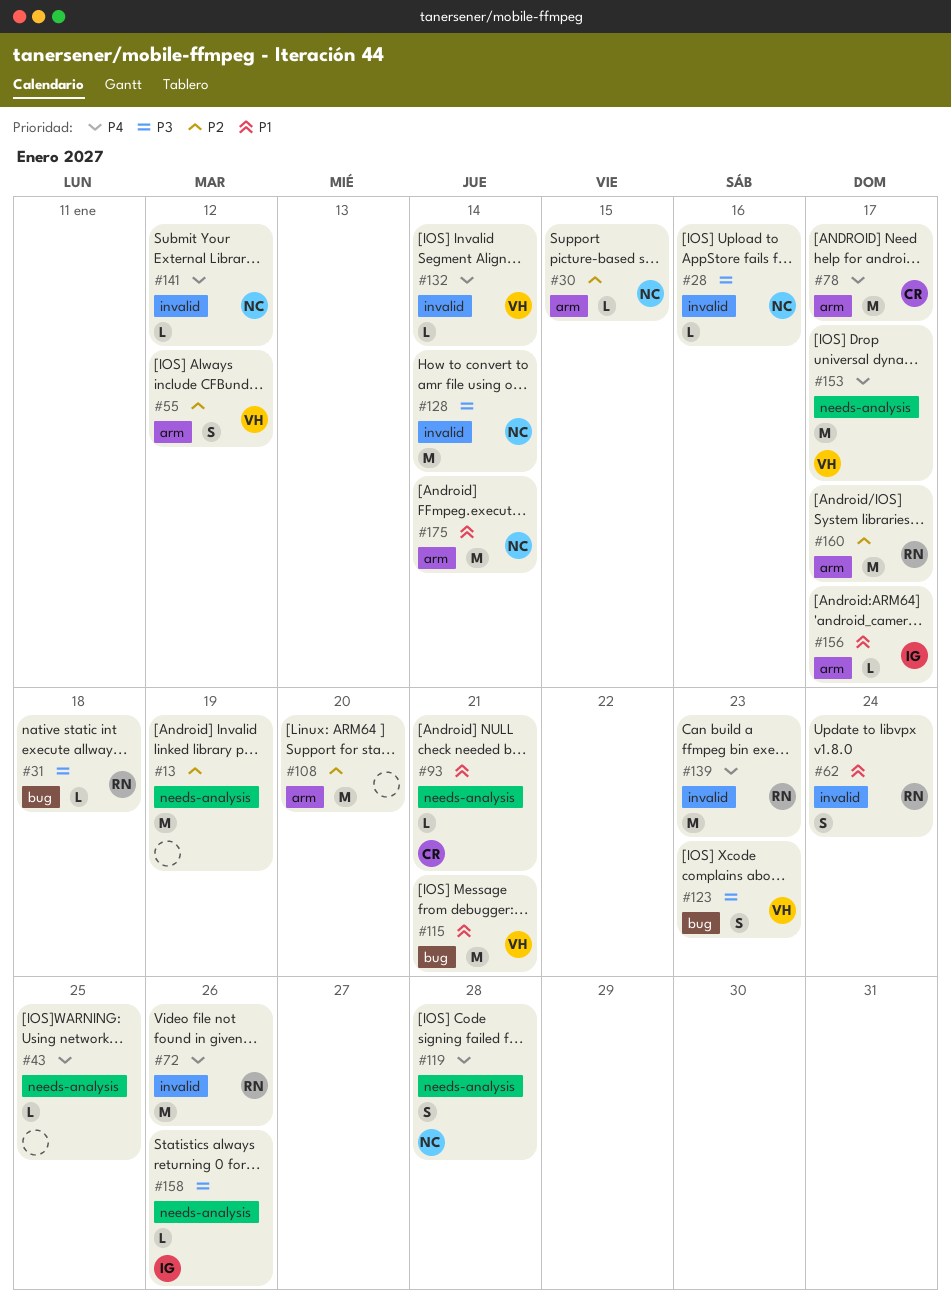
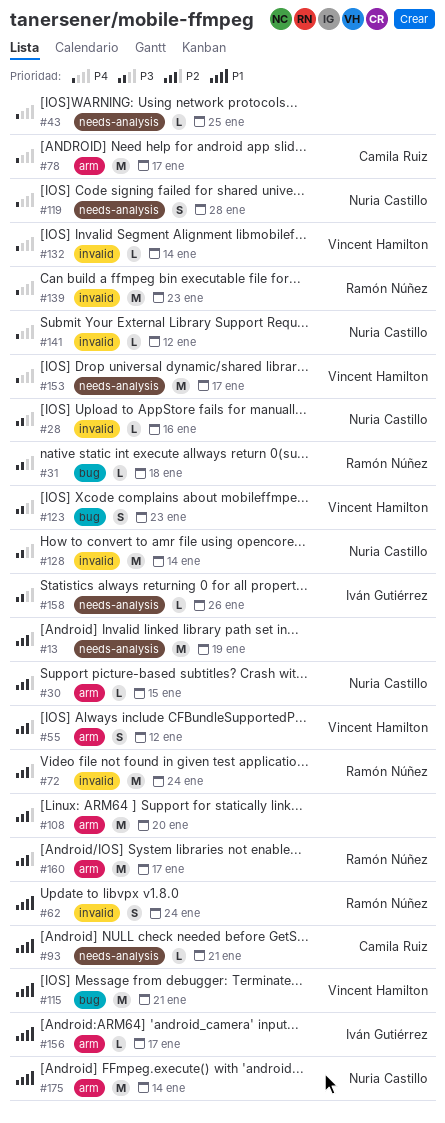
#72, priority: P4 -> P2
#72, due: Jan 26 -> Jan 24

